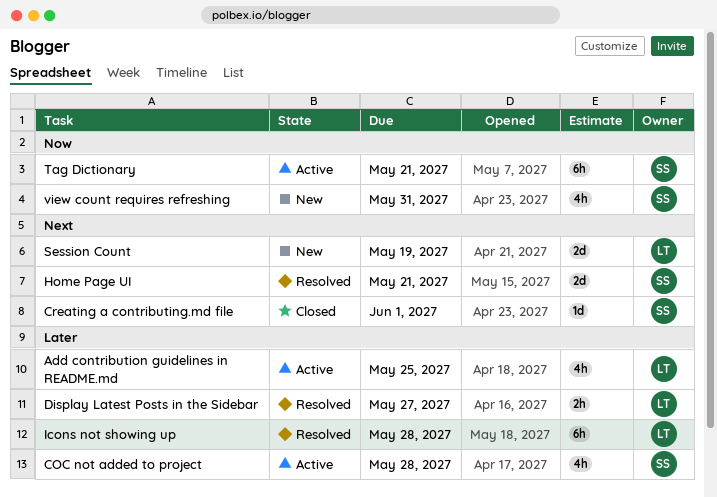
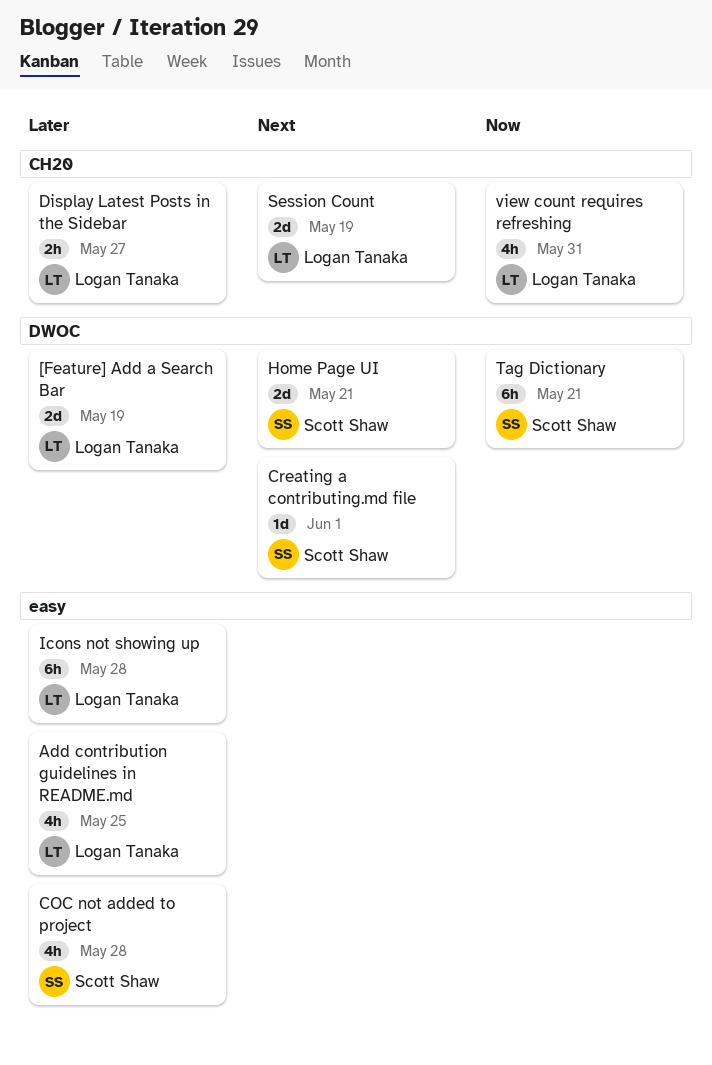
[Feature] Add a Search Bar: none -> present
view count requires refreshing, owner: Scott Shaw -> Logan Tanaka

